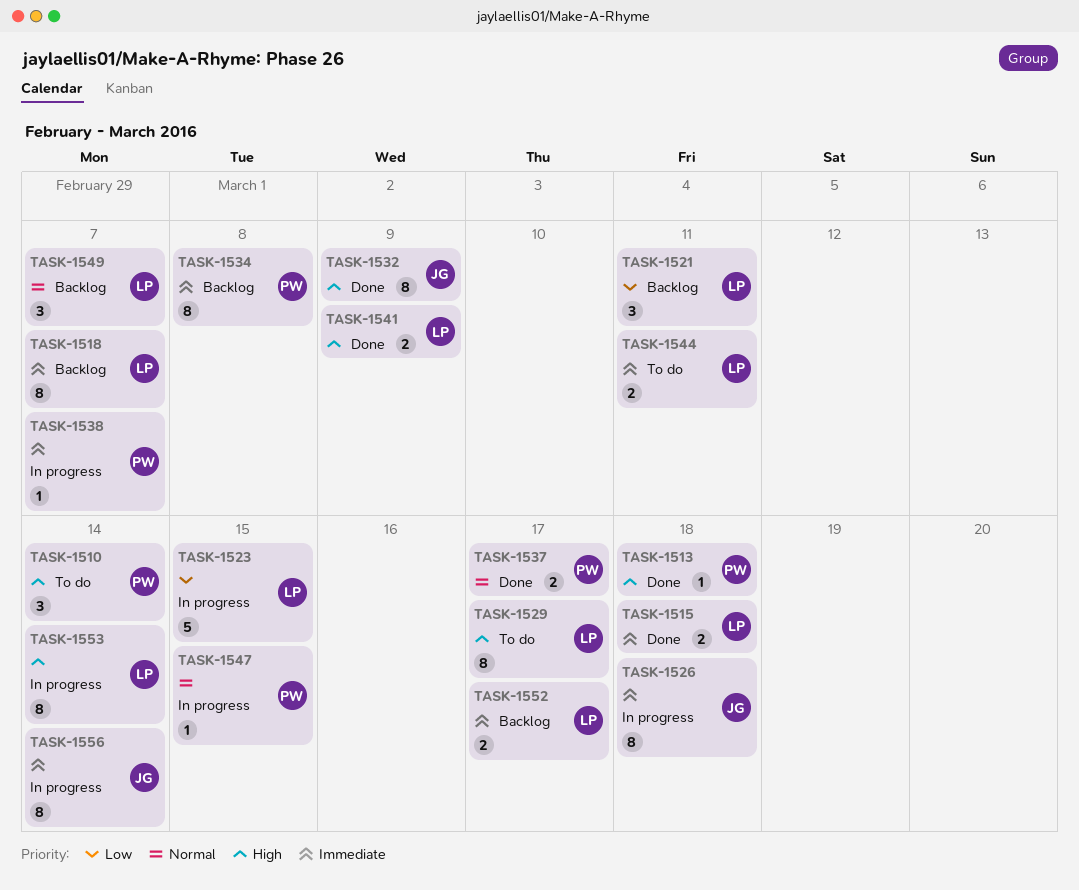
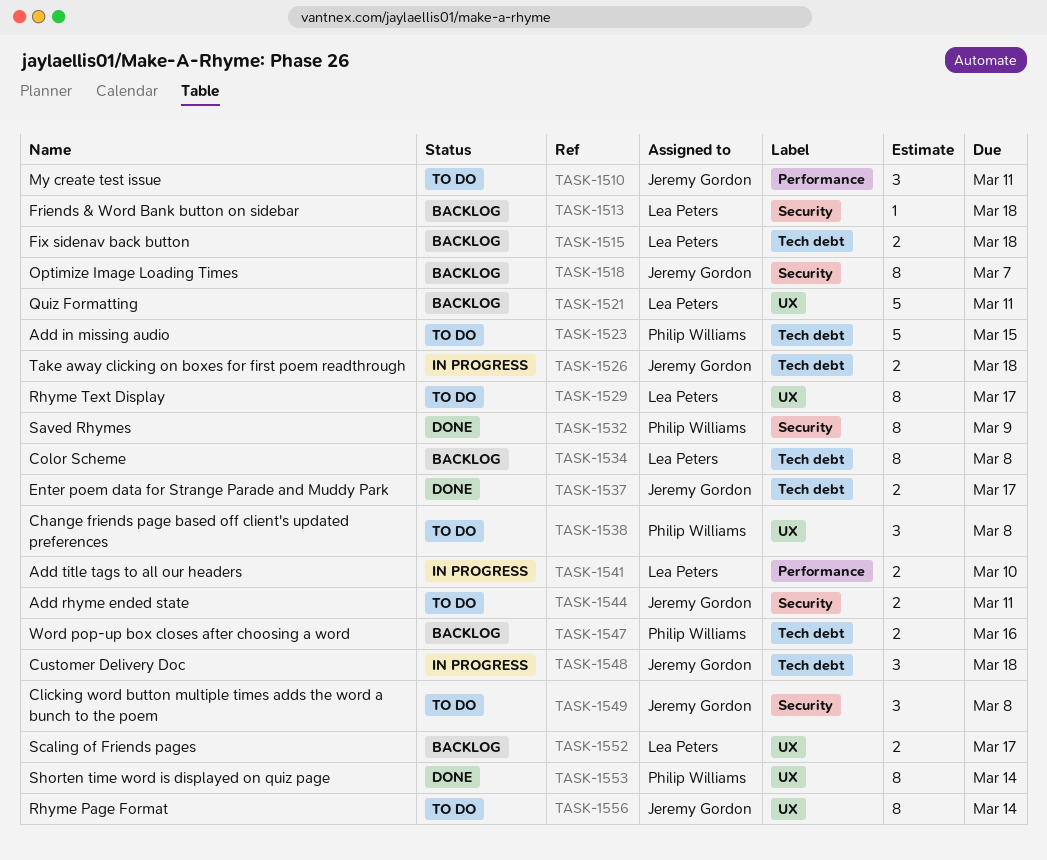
TASK-1510, owner: Philip Williams -> Jeremy Gordon
TASK-1510, due: Mar 14 -> Mar 11
TASK-1513, status: Done -> Backlog
TASK-1513, owner: Philip Williams -> Lea Peters
TASK-1515, status: Done -> Backlog
TASK-1518, owner: Lea Peters -> Jeremy Gordon
TASK-1521, estimate: 3 -> 5
TASK-1523, status: In progress -> To do
TASK-1523, owner: Lea Peters -> Philip Williams
TASK-1526, estimate: 8 -> 2
TASK-1532, owner: Jeremy Gordon -> Philip Williams
TASK-1534, owner: Philip Williams -> Lea Peters
TASK-1537, owner: Philip Williams -> Jeremy Gordon
TASK-1538, status: In progress -> To do
TASK-1538, estimate: 1 -> 3
TASK-1538, due: Mar 7 -> Mar 8
TASK-1541, status: Done -> In progress
TASK-1541, due: Mar 9 -> Mar 10
TASK-1544, owner: Lea Peters -> Jeremy Gordon
TASK-1547, status: In progress -> Backlog
TASK-1547, estimate: 1 -> 2
TASK-1547, due: Mar 15 -> Mar 16
TASK-1548: none -> present
TASK-1549, status: Backlog -> To do
TASK-1549, owner: Lea Peters -> Jeremy Gordon
TASK-1549, due: Mar 7 -> Mar 8
TASK-1553, status: In progress -> Done
TASK-1553, owner: Lea Peters -> Philip Williams
TASK-1556, status: In progress -> To do

